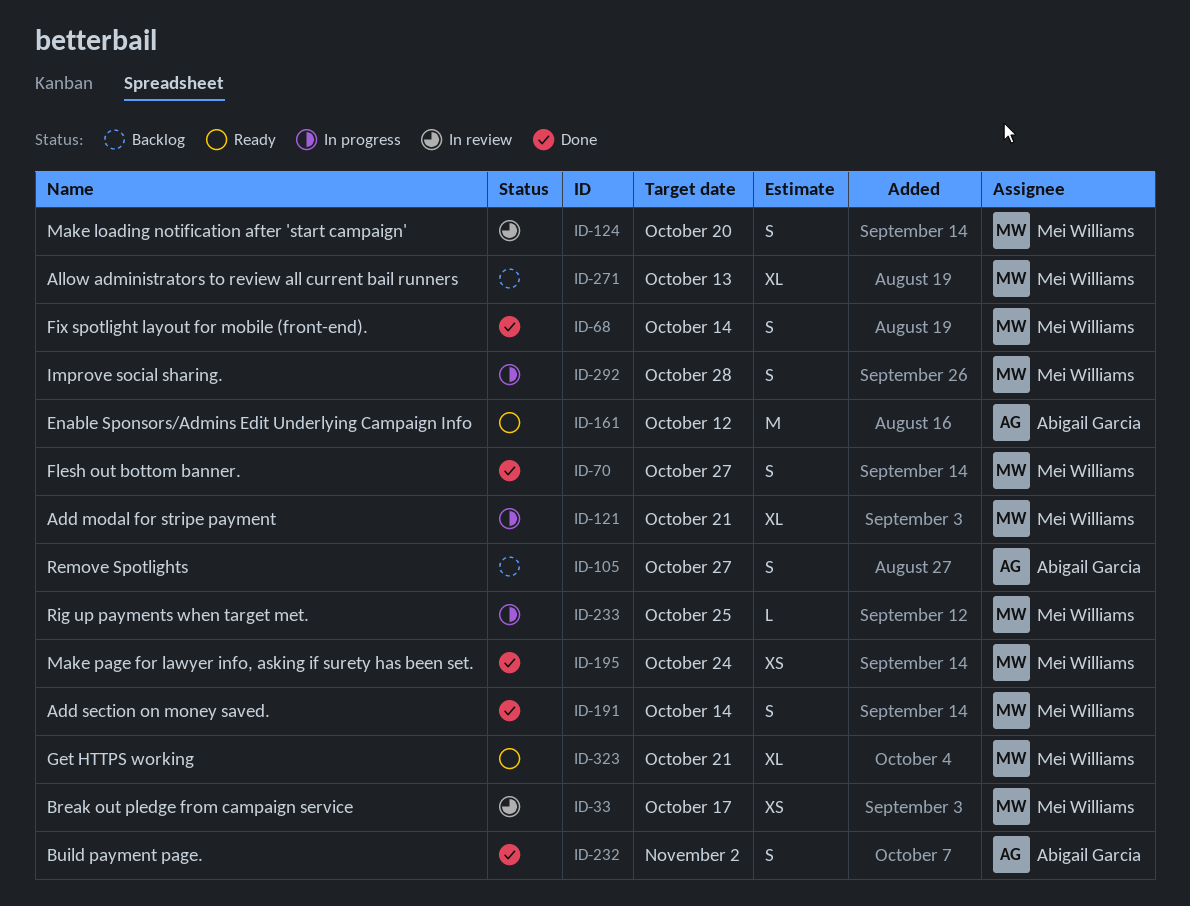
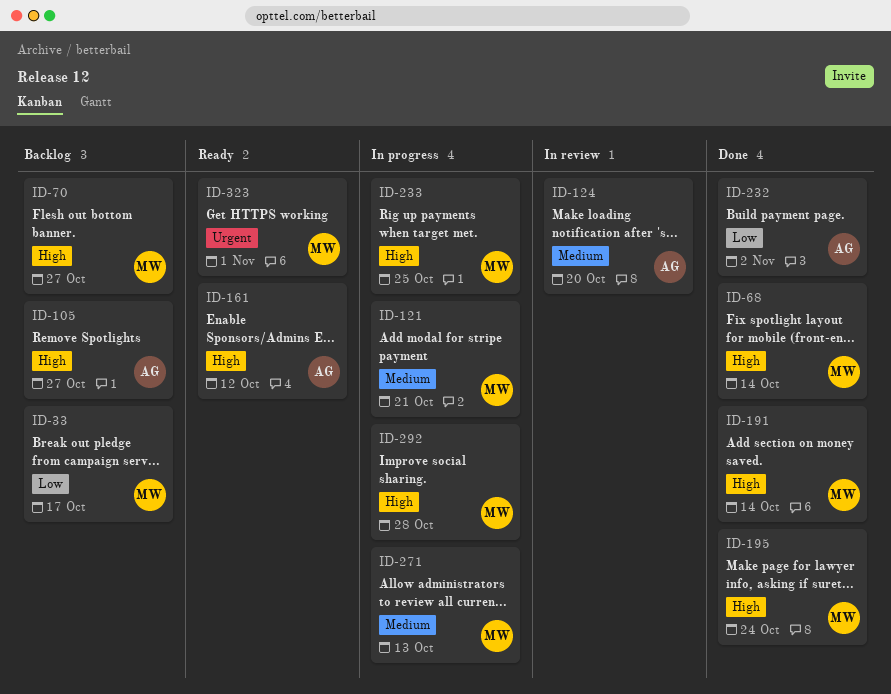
ID-33, status: In review -> Backlog
ID-70, status: Done -> Backlog
ID-124, owner: Mei Williams -> Abigail Garcia
ID-271, status: Backlog -> In progress
ID-323, due: Oct 21 -> Nov 1

